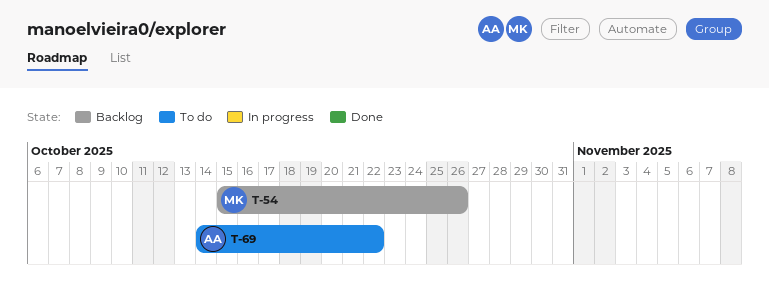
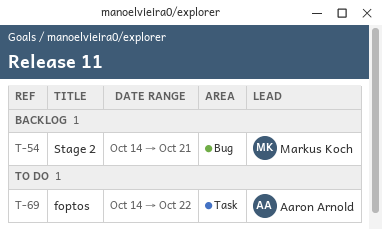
T-54, start: Oct 15 -> Oct 14
T-54, due: Oct 26 -> Oct 21

